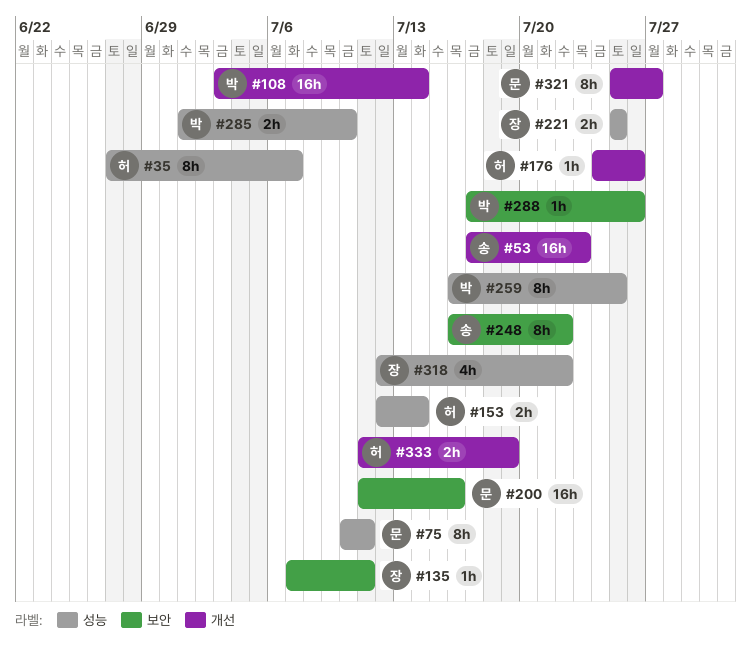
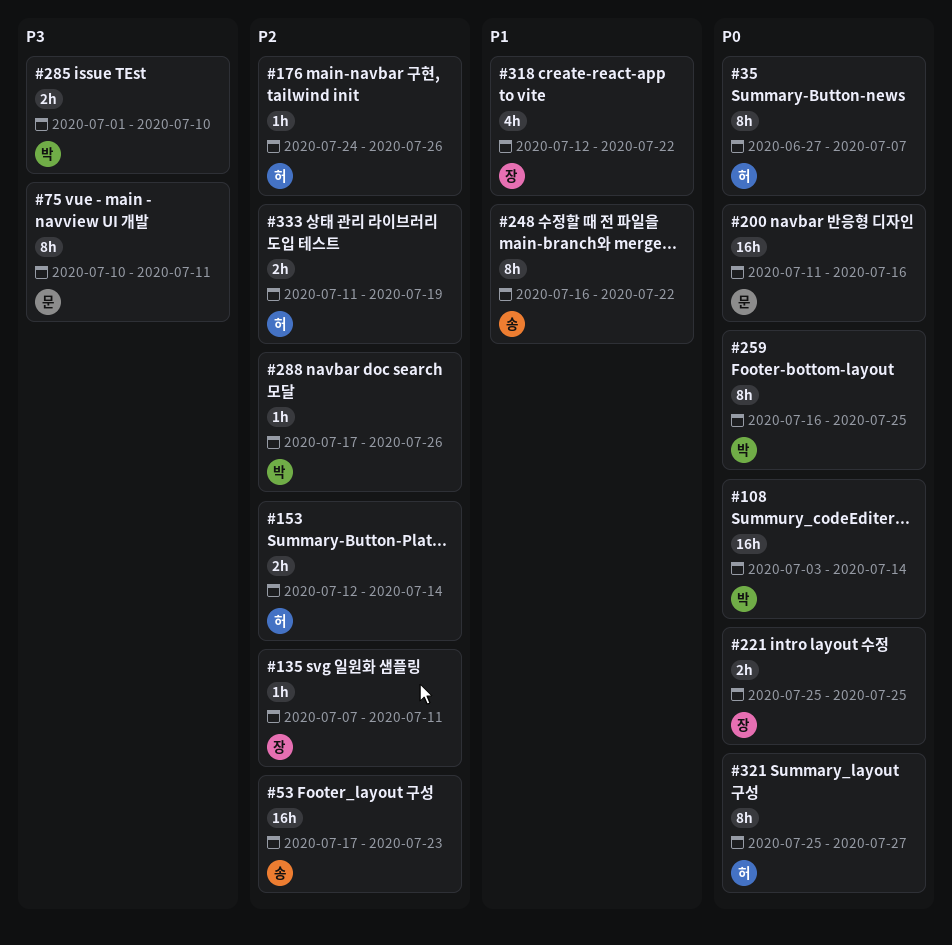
#321, owner: 문 -> 허

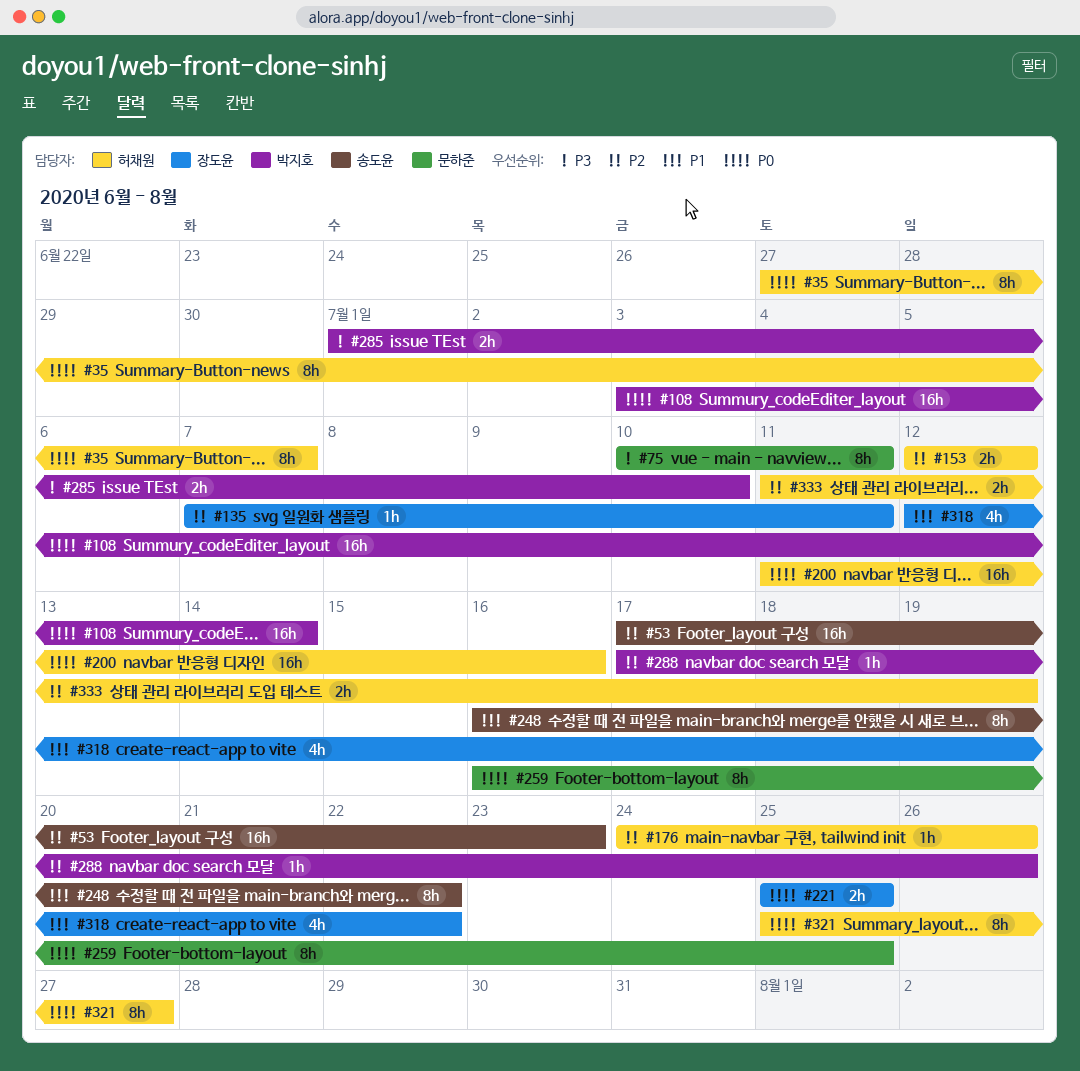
#153, due: Jul 14 -> Jul 12
#200, owner: 문하준 -> 허채원
#259, owner: 박지호 -> 문하준

